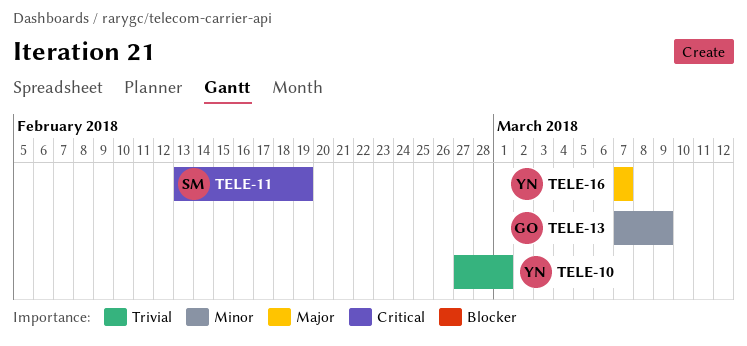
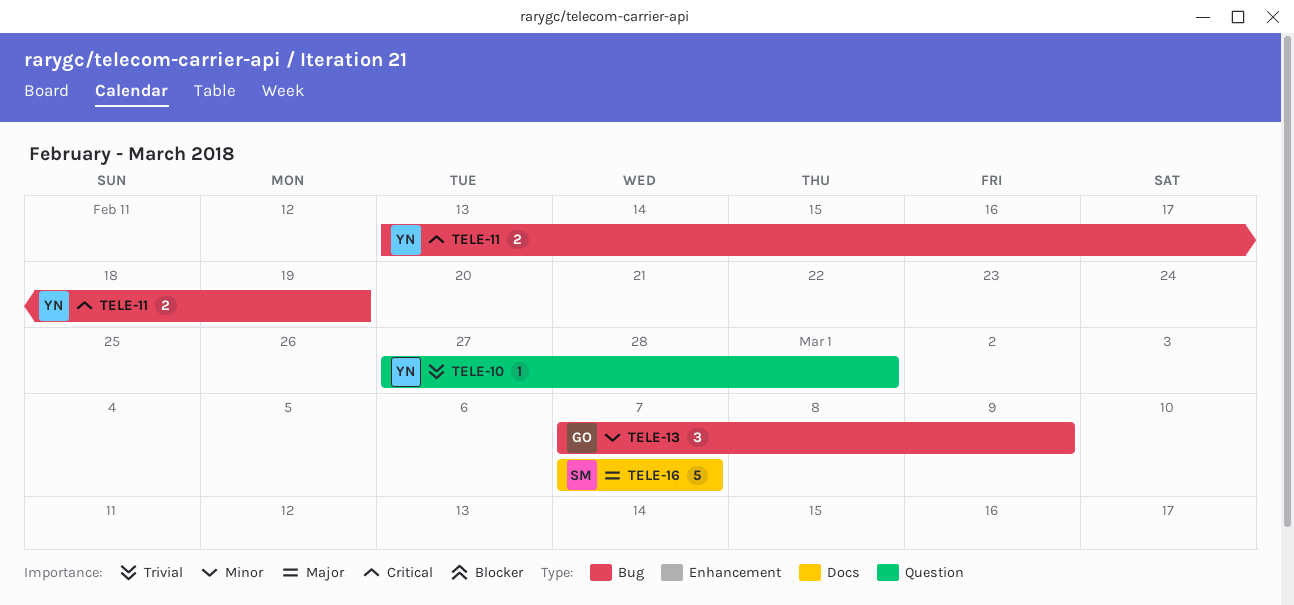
TELE-11, owner: SM -> YN
TELE-16, owner: YN -> SM

